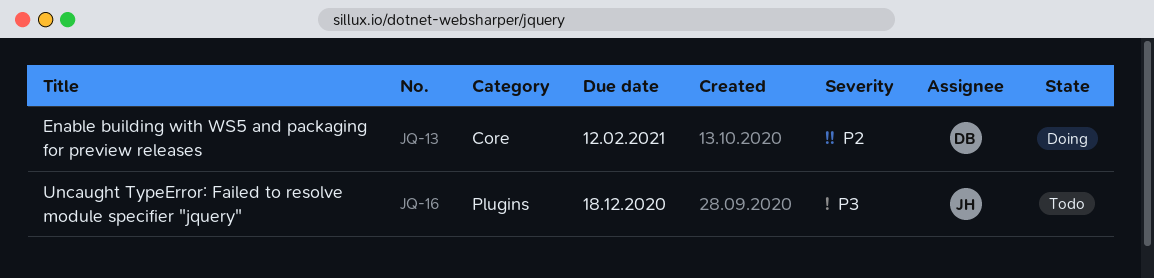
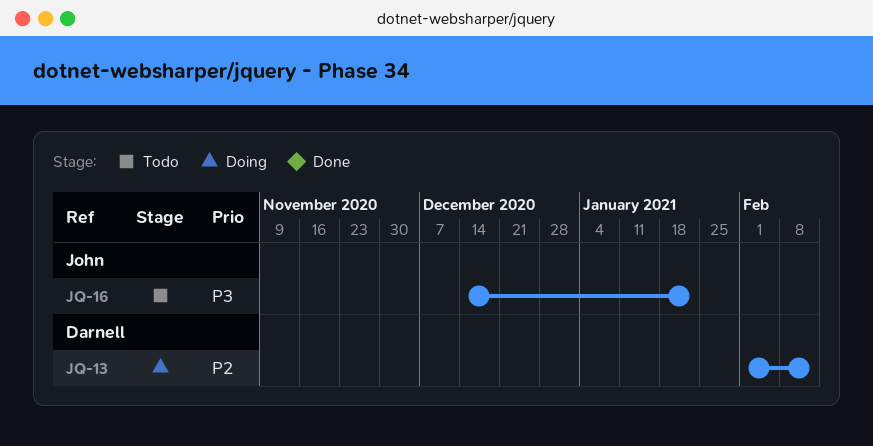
JQ-16, due: Dec 18 -> Jan 22

